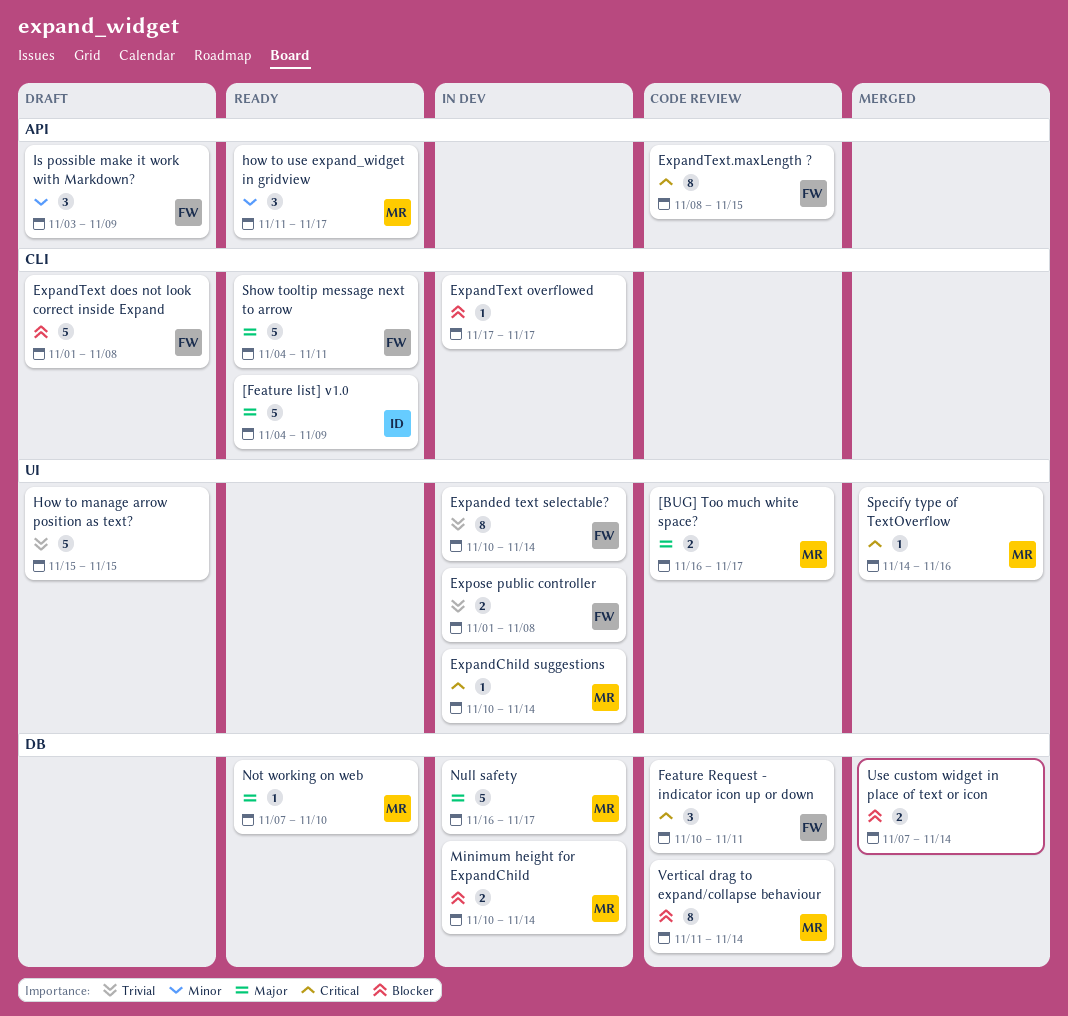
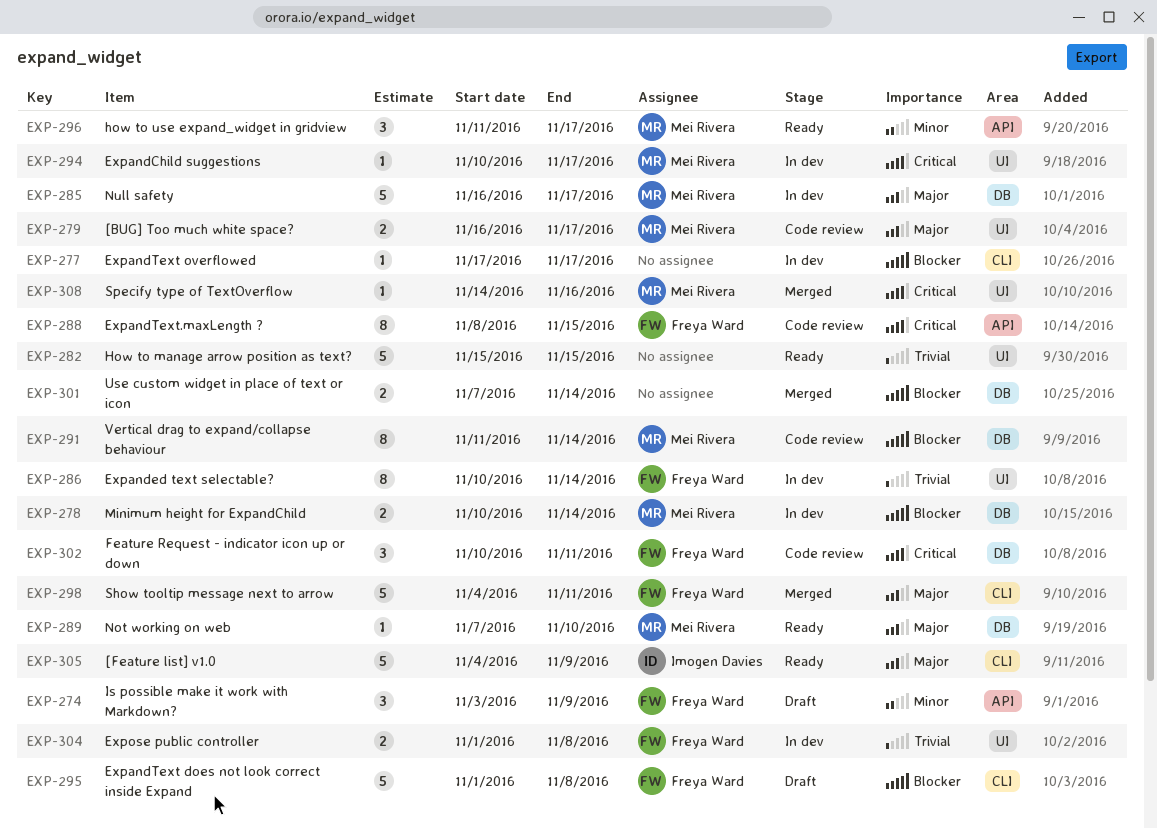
ExpandChild suggestions, due: Nov 14 -> Nov 17
How to manage arrow position as text?, status: Draft -> Ready
Show tooltip message next to arrow, status: Ready -> Merged

